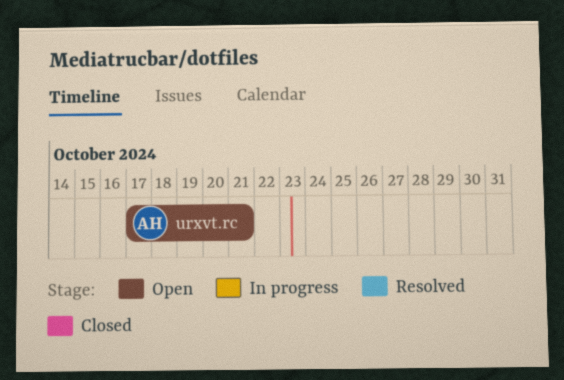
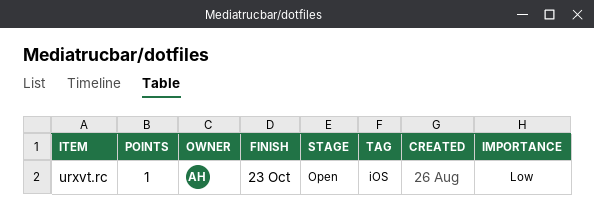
urxvt.rc, due: Oct 21 -> Oct 23

